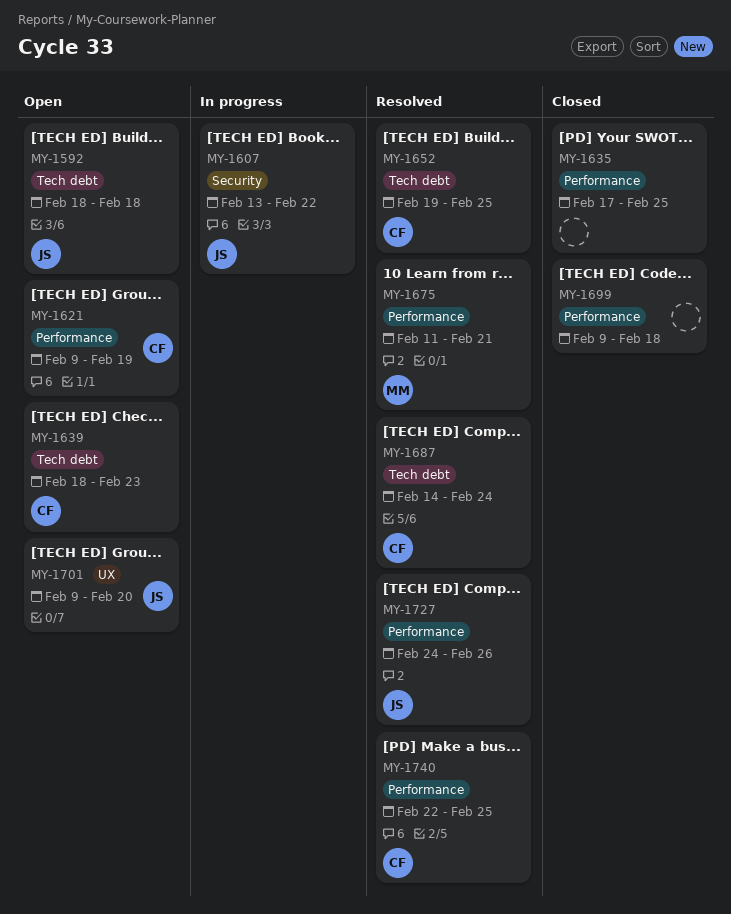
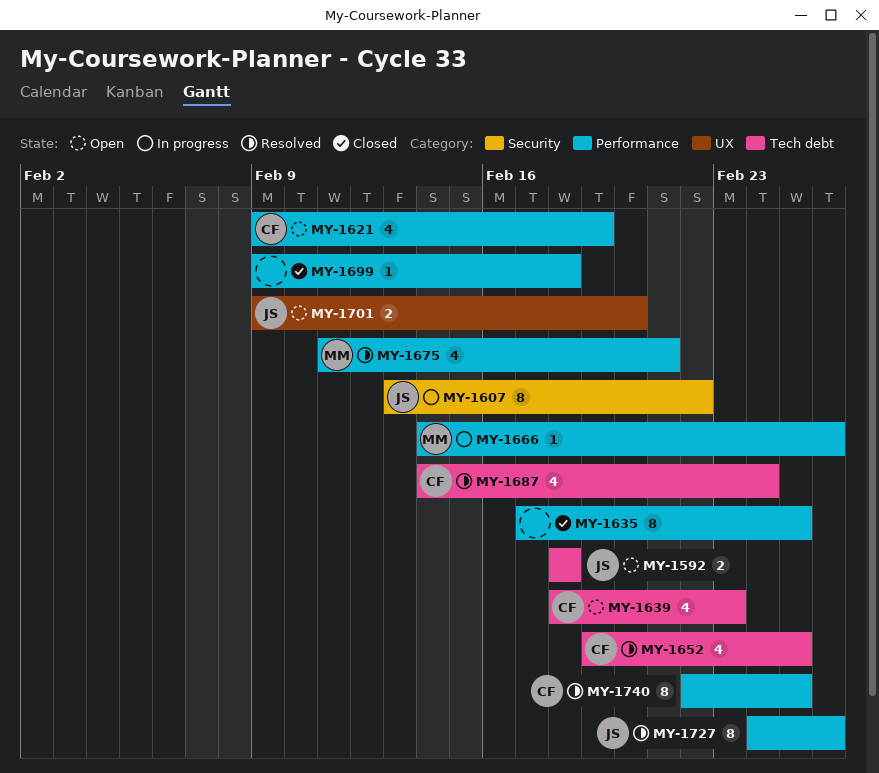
MY-1666: none -> present

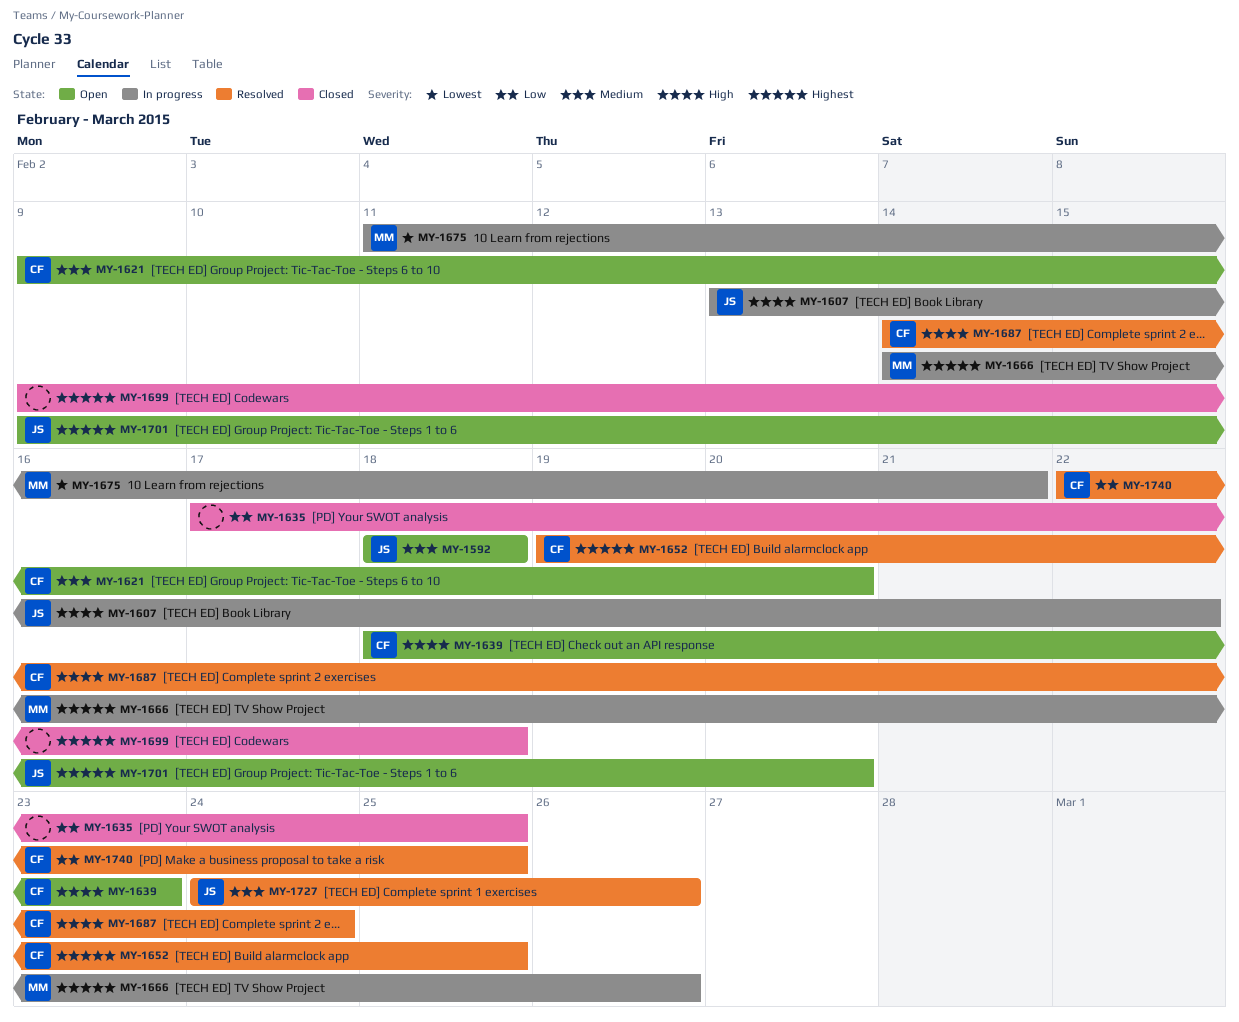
MY-1621, due: Feb 19 -> Feb 20
MY-1675, status: Resolved -> In progress

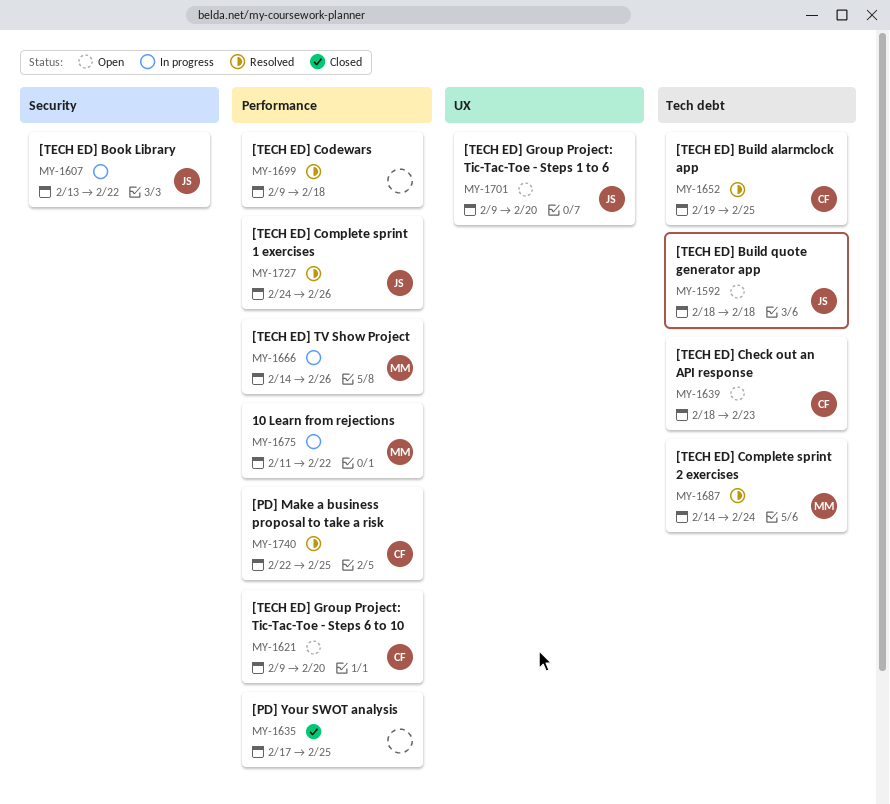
MY-1675, due: Feb 21 -> Feb 22
MY-1687, owner: CF -> MM
MY-1699, status: Closed -> Resolved

